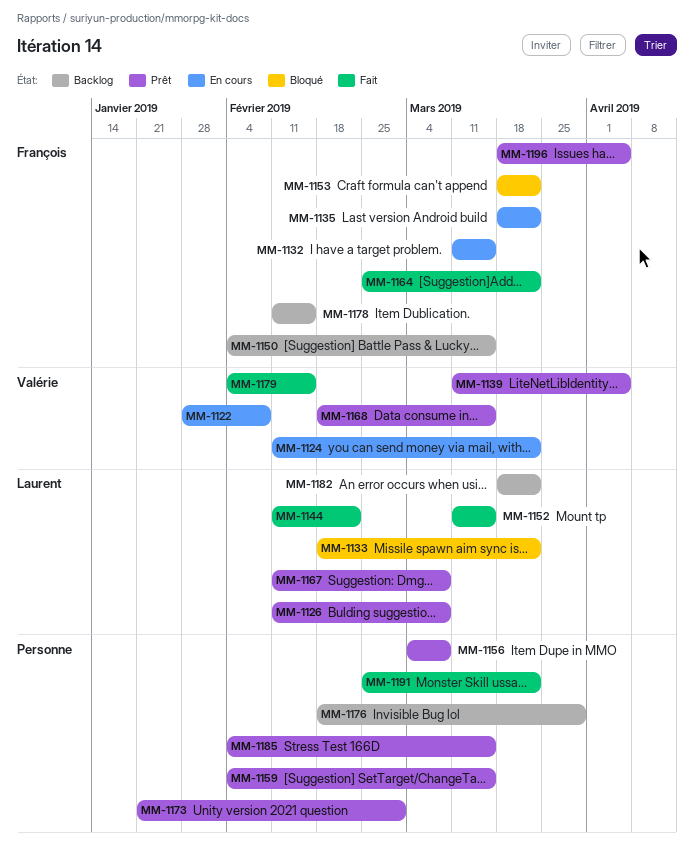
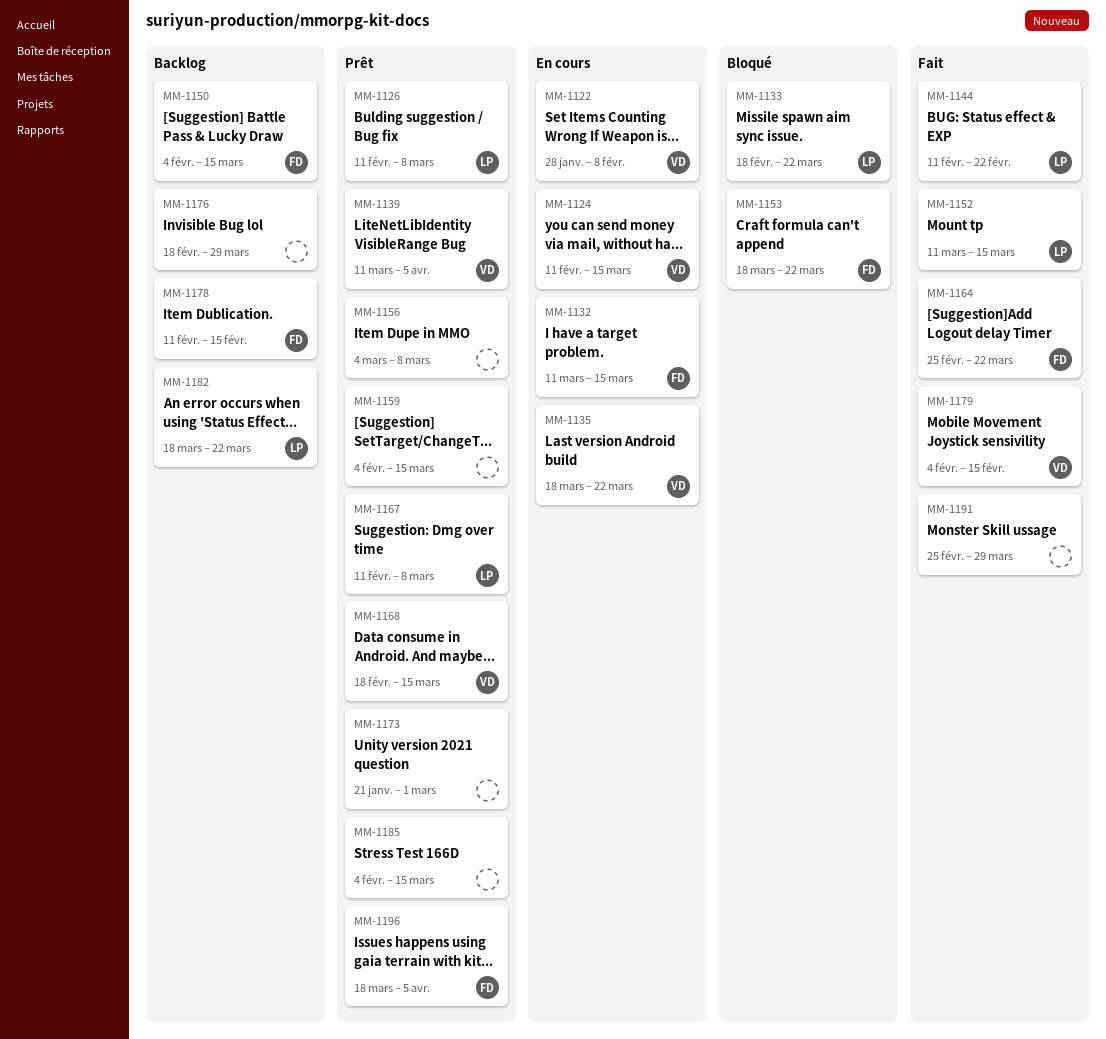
MM-1124, due: Mar 22 -> Mar 15
MM-1135, owner: François -> Valérie
MM-1191, due: Mar 22 -> Mar 29

